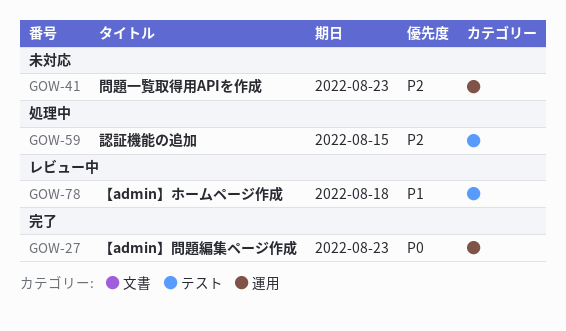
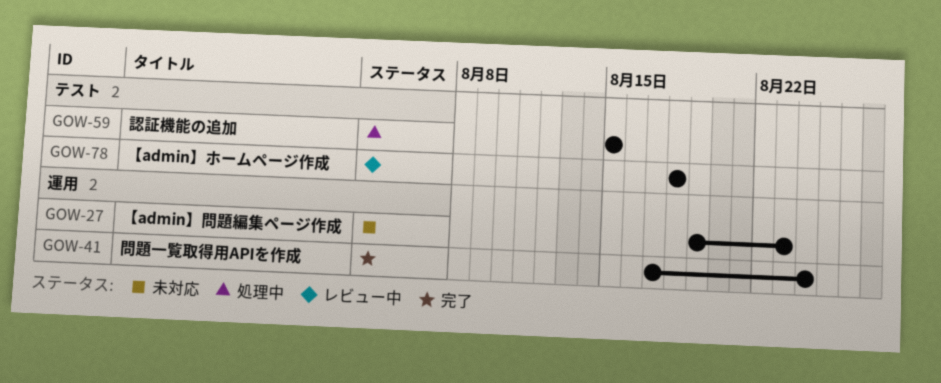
GOW-27, status: 完了 -> 未対応
GOW-41, status: 未対応 -> 完了
GOW-41, due: Aug 23 -> Aug 24

